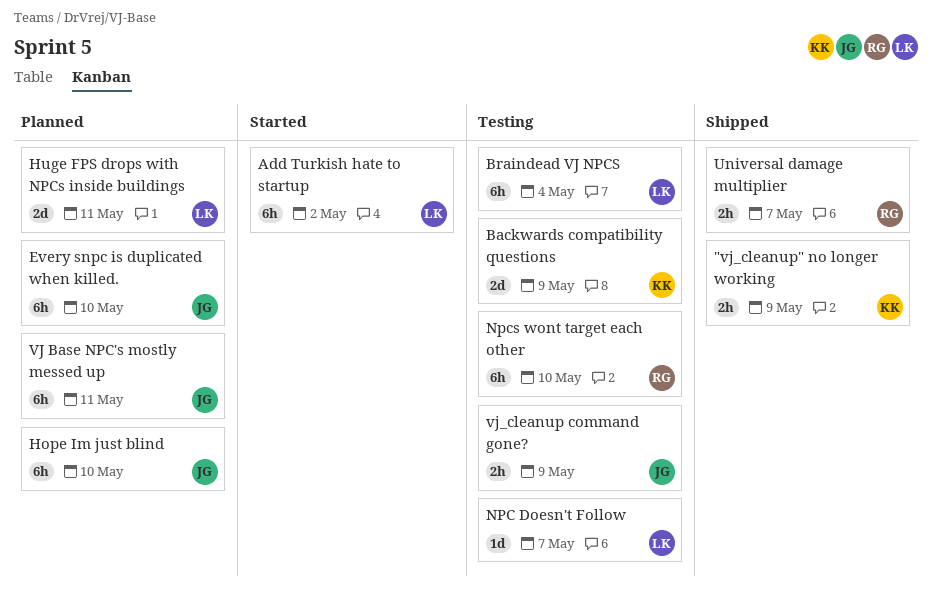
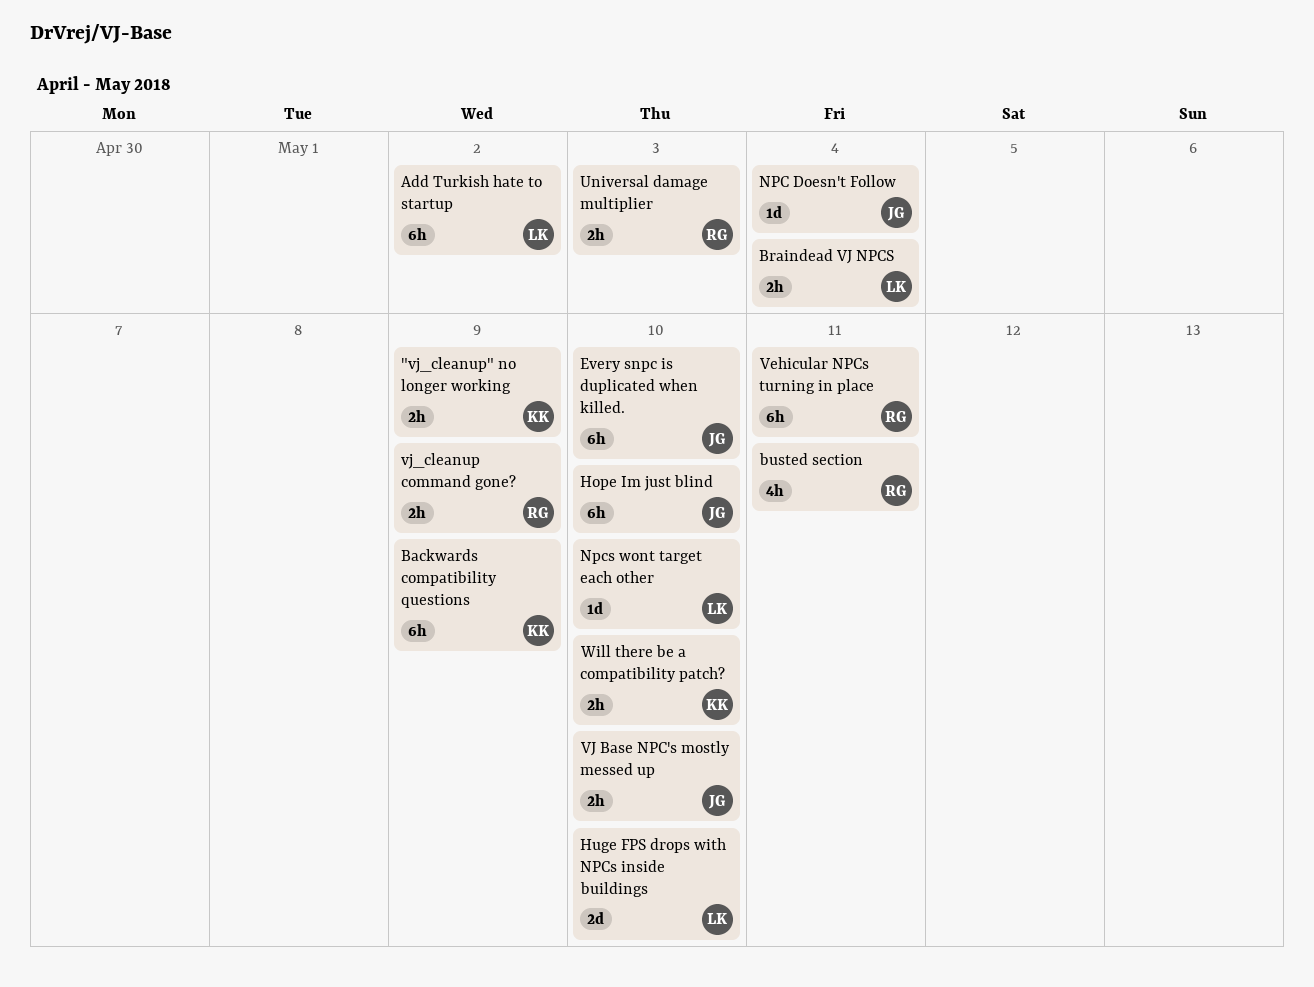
Backwards compatibility questions, estimate: 2d -> 6h
Braindead VJ NPCS, estimate: 6h -> 2h
busted section: none -> present
Huge FPS drops with NPCs inside buildings, due: May 11 -> May 10
NPC Doesn't Follow, owner: LK -> JG
NPC Doesn't Follow, due: May 7 -> May 4
Npcs wont target each other, owner: RG -> LK
Npcs wont target each other, estimate: 6h -> 1d
Universal damage multiplier, due: May 7 -> May 3
Vehicular NPCs turning in place: none -> present
VJ Base NPC's mostly messed up, estimate: 6h -> 2h
VJ Base NPC's mostly messed up, due: May 11 -> May 10
vj_cleanup command gone?, owner: JG -> RG
Will there be a compatibility patch?: none -> present

